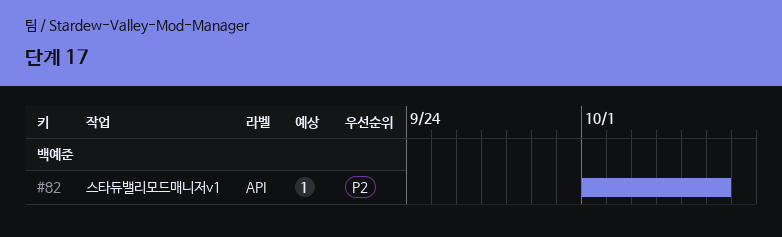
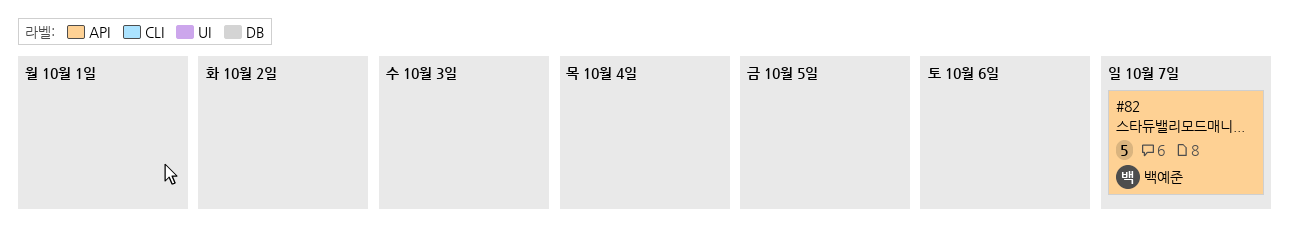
#82, estimate: 1 -> 5
#82, due: Oct 6 -> Oct 7

